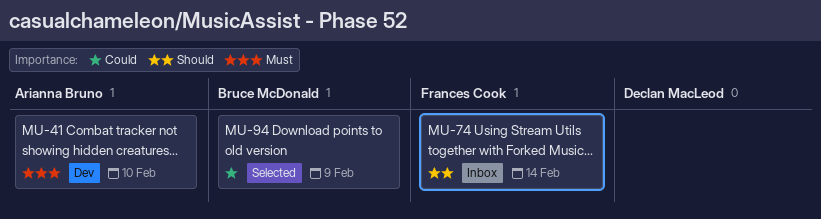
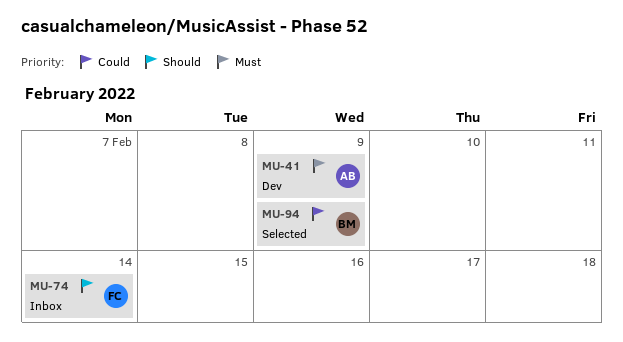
MU-41, due: Feb 10 -> Feb 9

